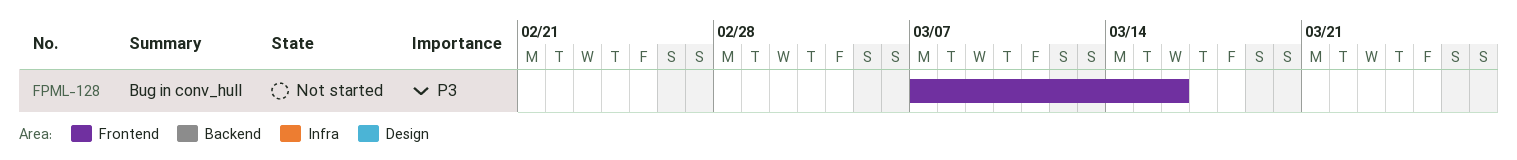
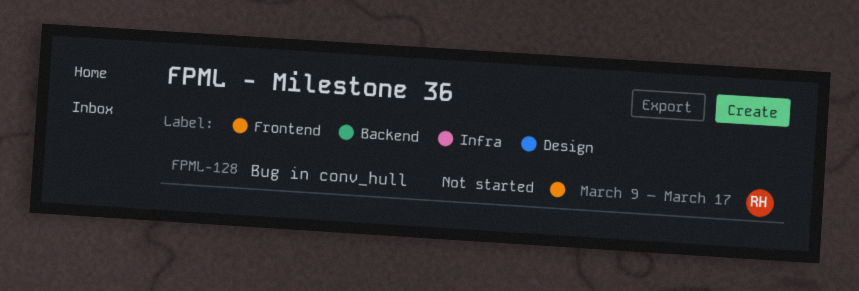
FPML-128, start: Mar 7 -> Mar 9
FPML-128, due: Mar 16 -> Mar 17

